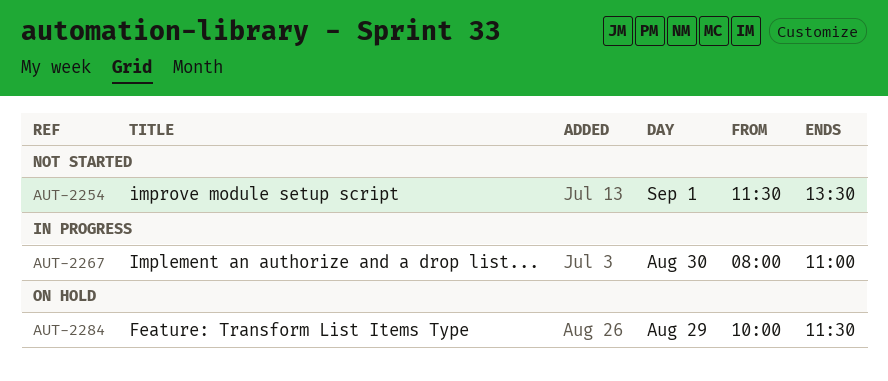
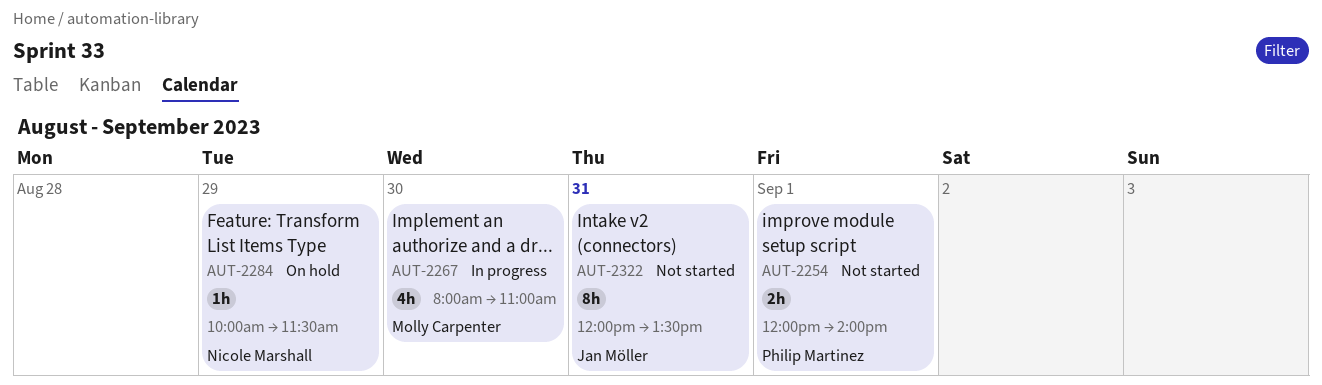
AUT-2254, begins: 11:30 -> 12:00
AUT-2254, ends: 13:30 -> 14:00
AUT-2322: none -> present

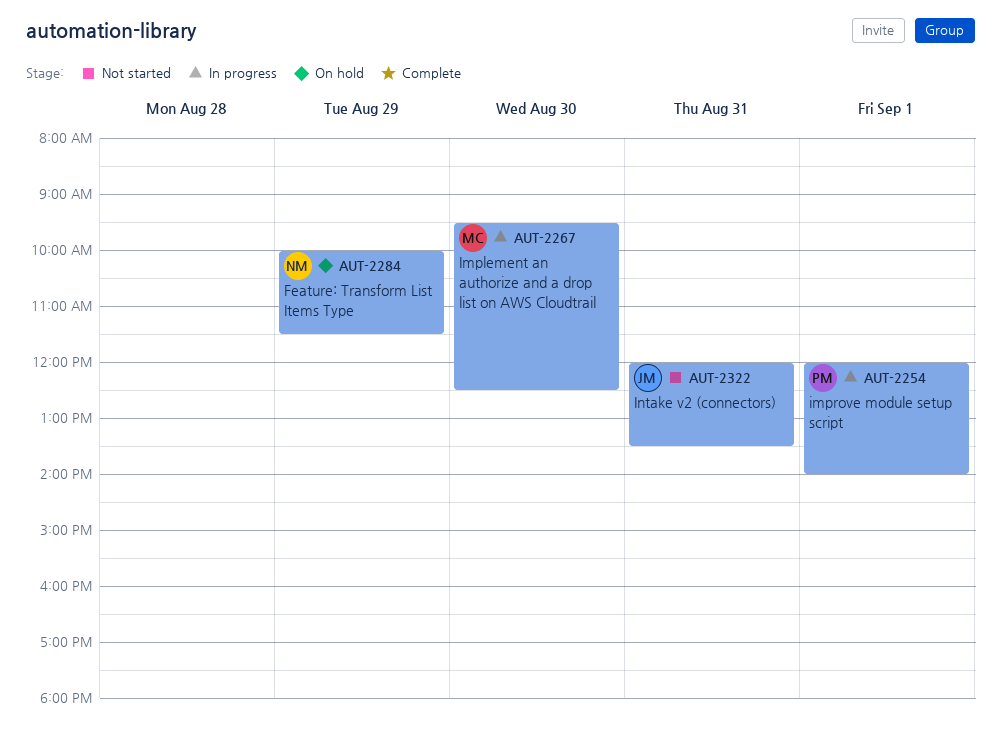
AUT-2254, status: Not started -> In progress
AUT-2267, begins: 08:00 -> 09:30
AUT-2267, ends: 11:00 -> 12:30

